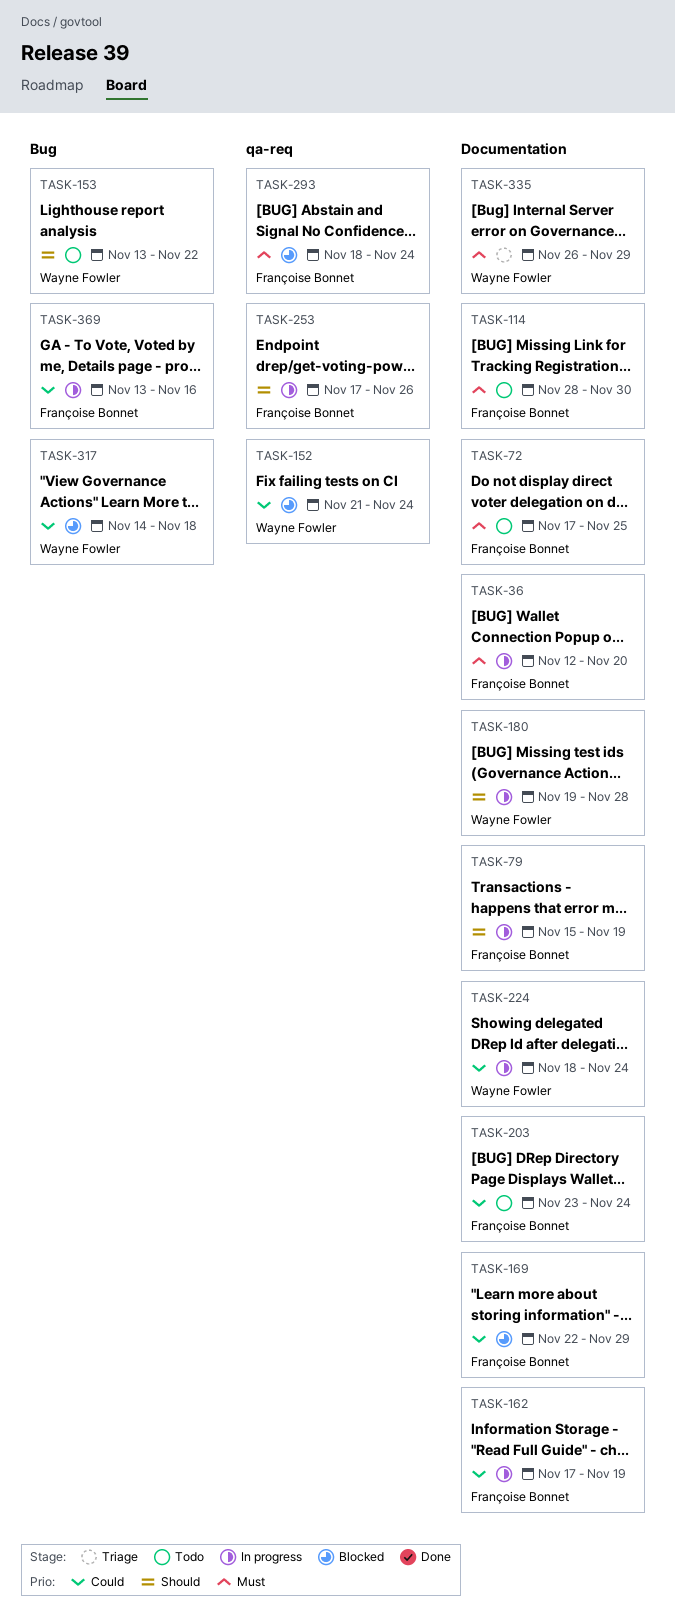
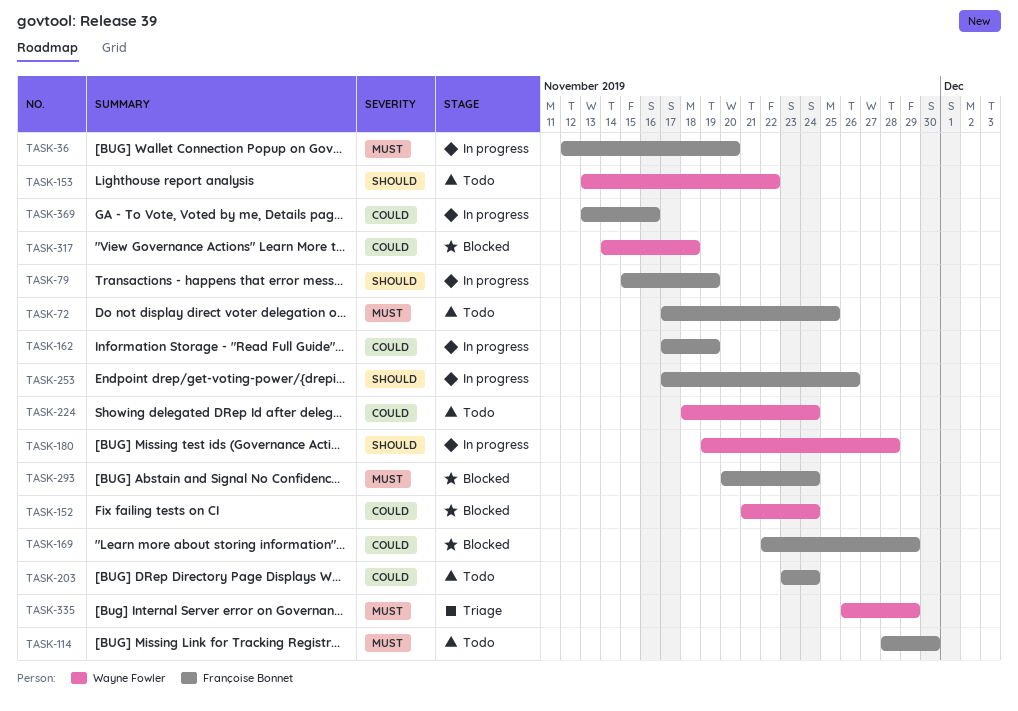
TASK-224, status: In progress -> Todo
TASK-293, start: Nov 18 -> Nov 20

